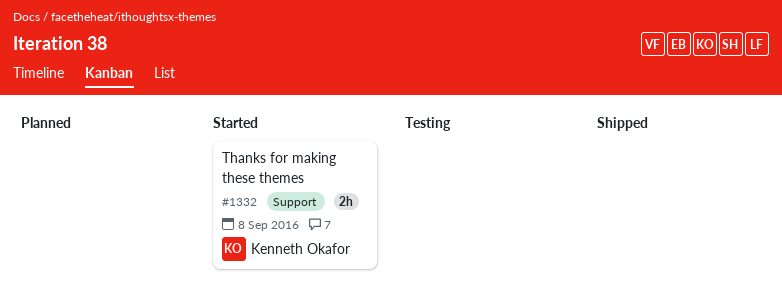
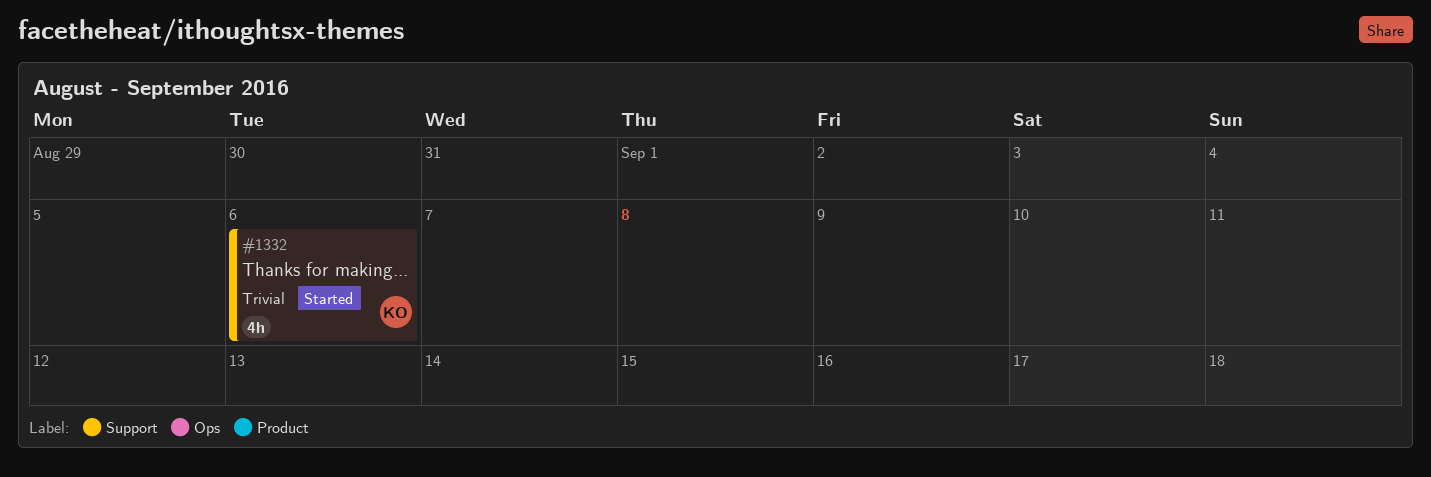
#1332, estimate: 2h -> 4h
#1332, due: Sep 8 -> Sep 6

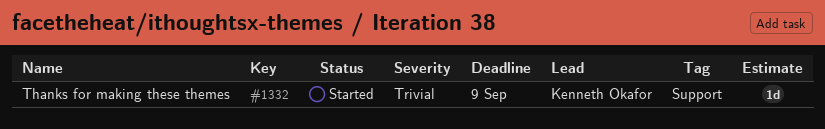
#1332, estimate: 4h -> 1d
#1332, due: Sep 6 -> Sep 9

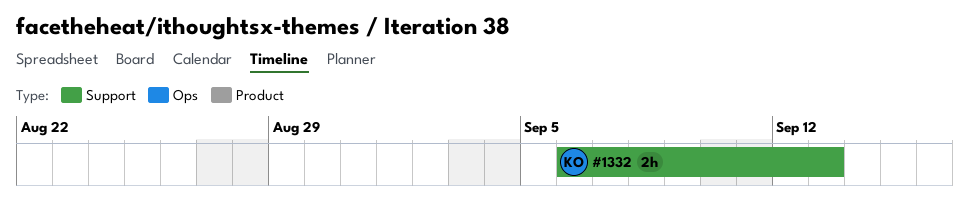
#1332, estimate: 1d -> 2h
#1332, due: Sep 9 -> Sep 13

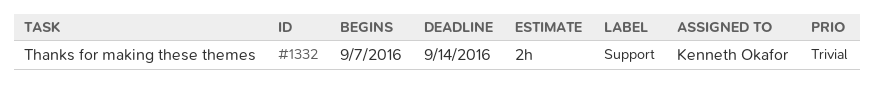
#1332, start: Sep 6 -> Sep 7
#1332, due: Sep 13 -> Sep 14

